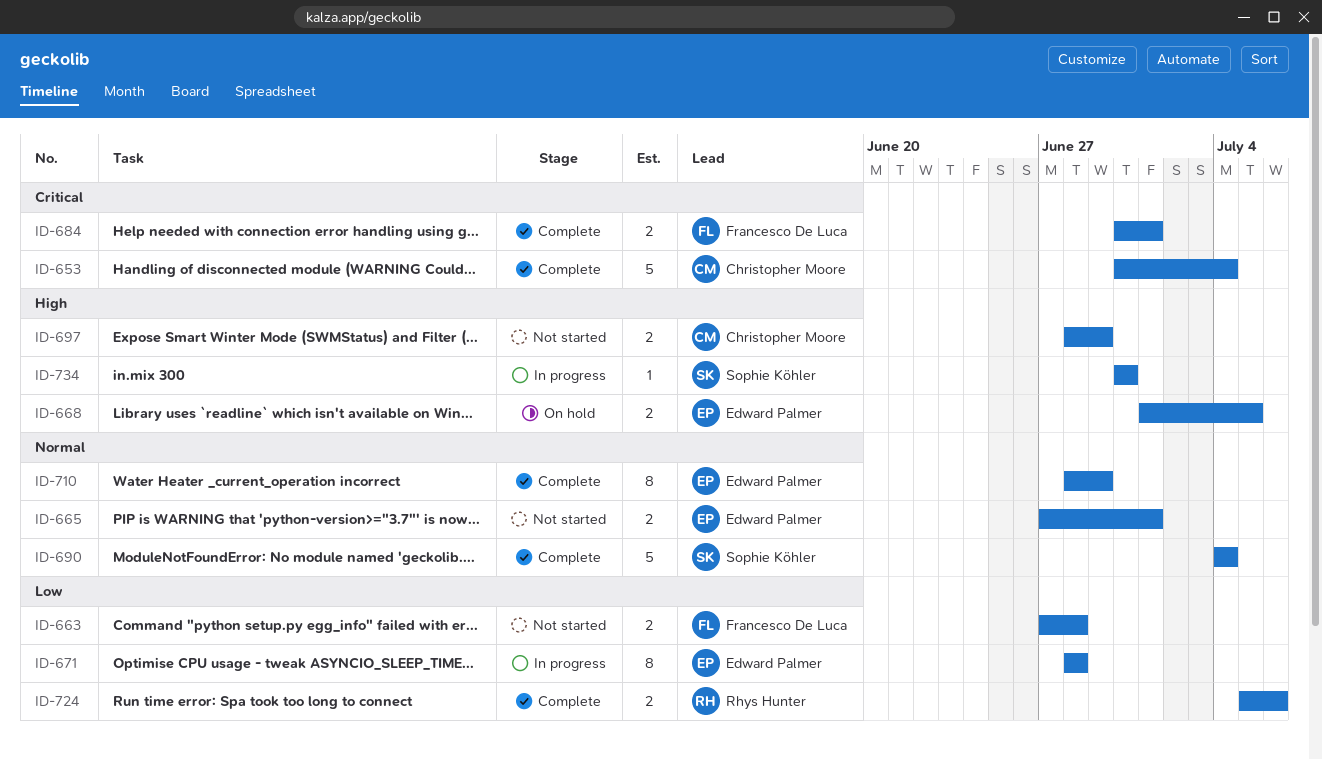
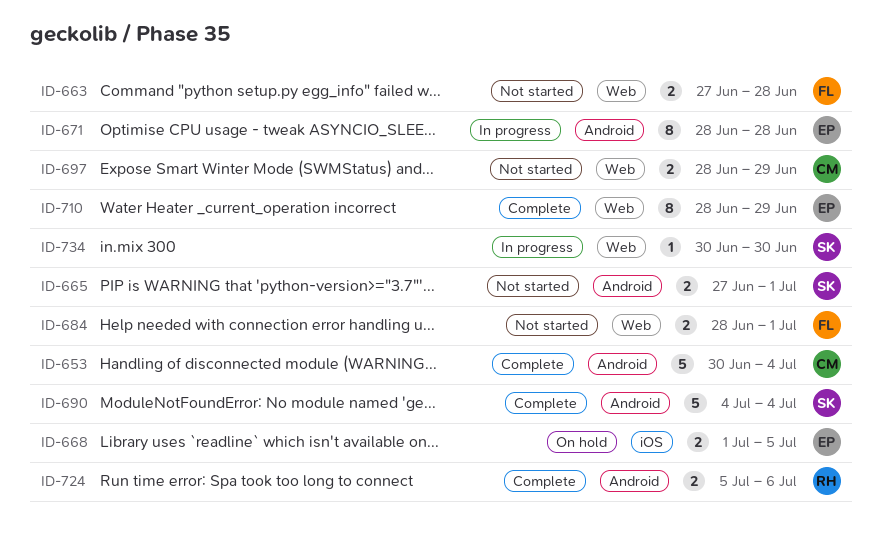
ID-665, owner: Edward Palmer -> Sophie Köhler
ID-684, status: Complete -> Not started
ID-684, start: Jun 30 -> Jun 28

